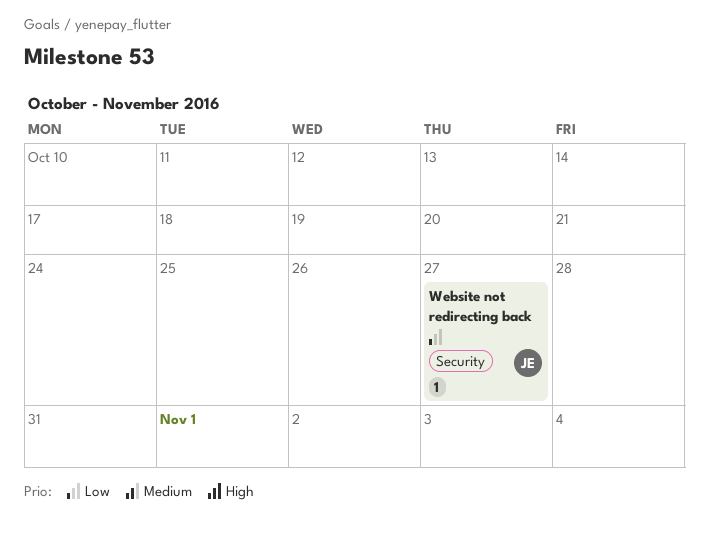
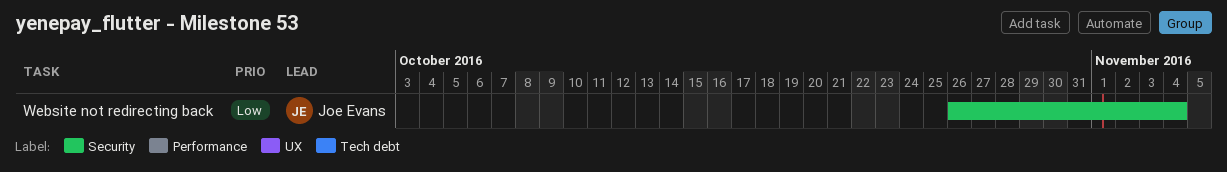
Website not redirecting back, due: Oct 27 -> Nov 4

